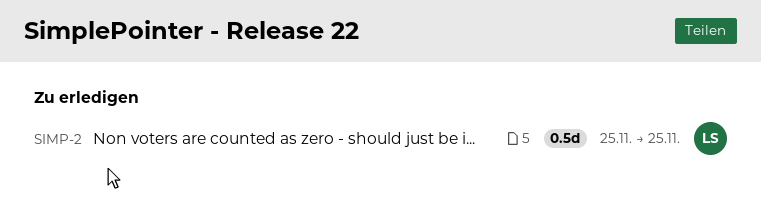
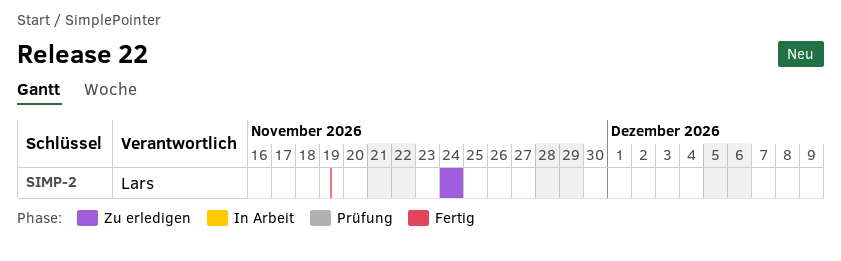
SIMP-2, start: Nov 25 -> Nov 24
SIMP-2, due: Nov 25 -> Nov 24

